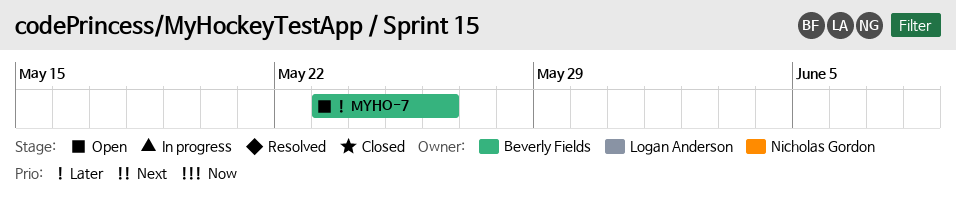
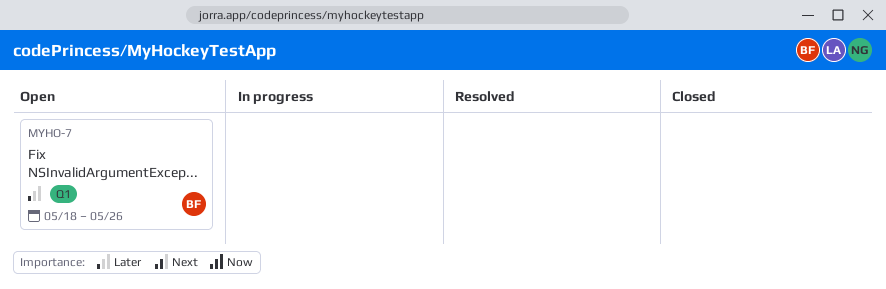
MYHO-7, start: May 23 -> May 18

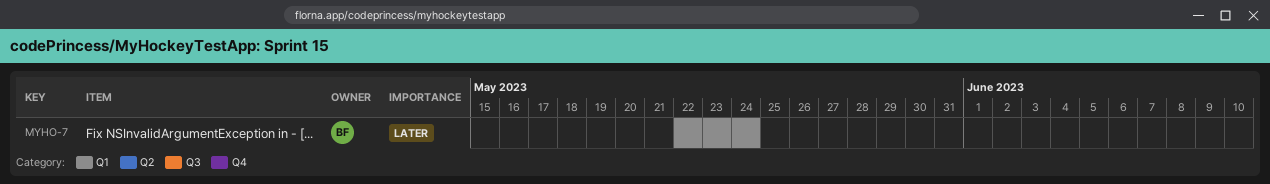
MYHO-7, start: May 18 -> May 22
MYHO-7, due: May 26 -> May 24

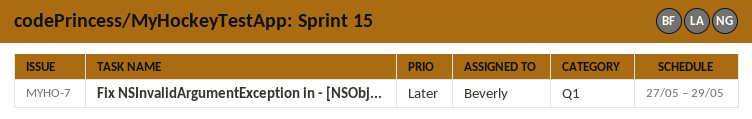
MYHO-7, start: May 22 -> May 27
MYHO-7, due: May 24 -> May 29

